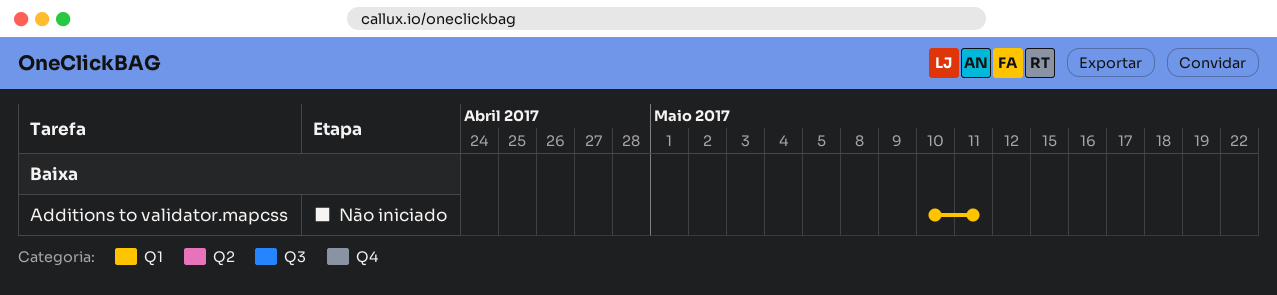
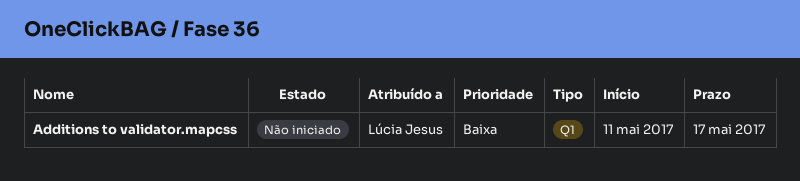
Additions to validator.mapcss, start: May 10 -> May 11
Additions to validator.mapcss, due: May 11 -> May 17

